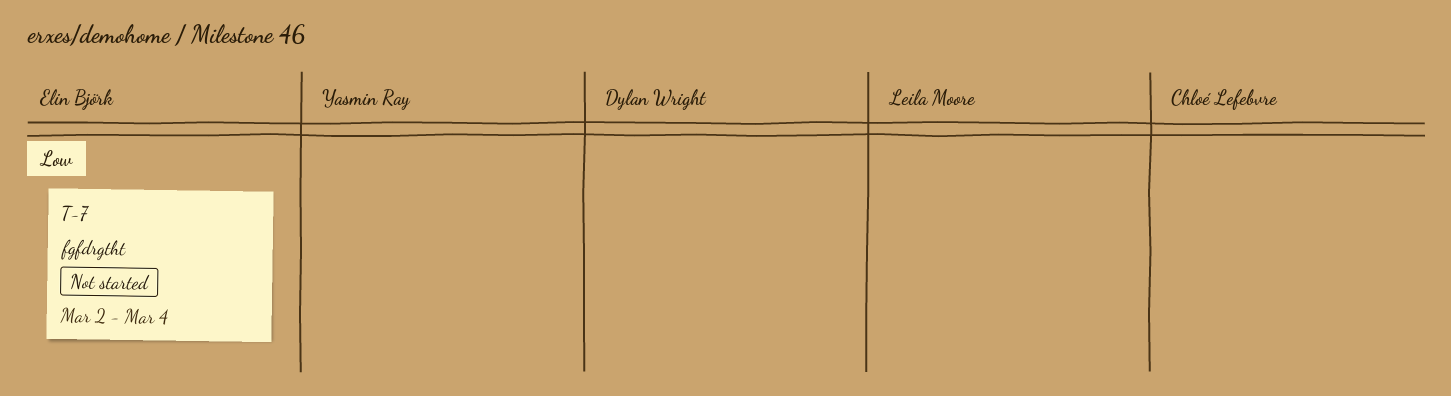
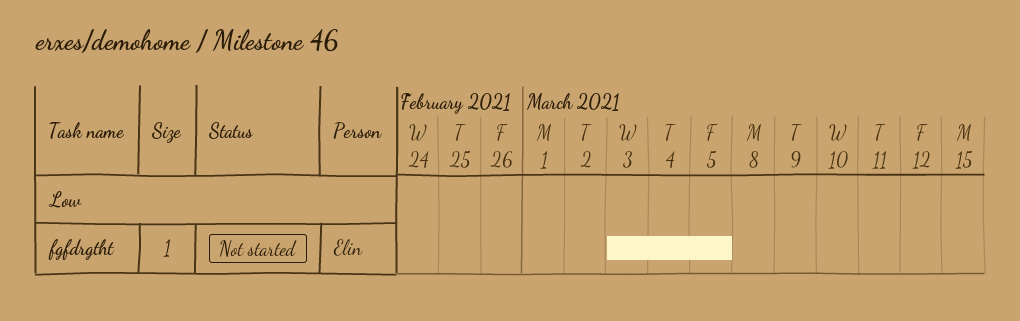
fgfdrgtht, start: Mar 2 -> Mar 3
fgfdrgtht, due: Mar 4 -> Mar 5

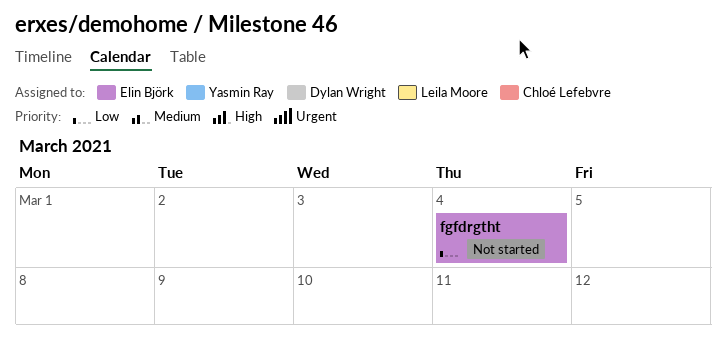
fgfdrgtht, due: Mar 5 -> Mar 4

